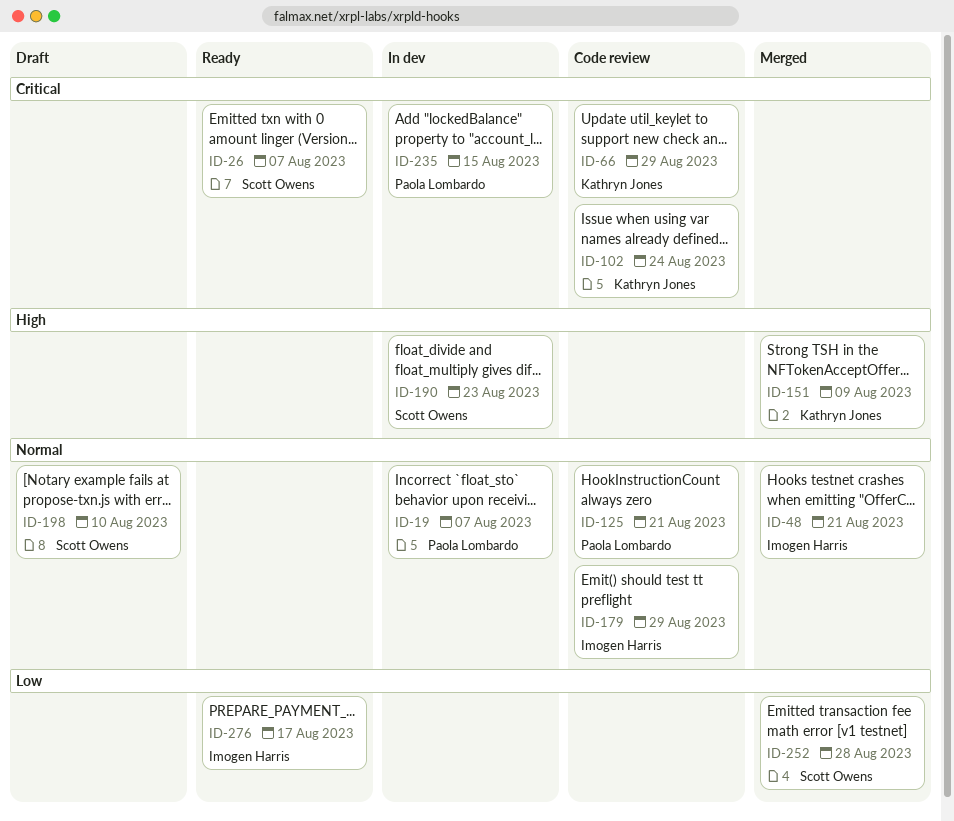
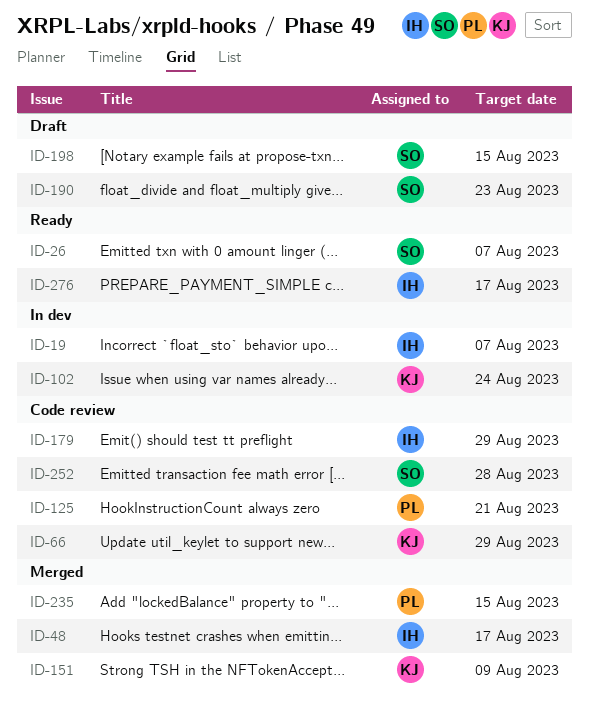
ID-19, owner: Paola Lombardo -> Imogen Harris
ID-48, due: Aug 21 -> Aug 17
ID-102, status: Code review -> In dev
ID-190, status: In dev -> Draft
ID-198, due: Aug 10 -> Aug 15
ID-235, status: In dev -> Merged
ID-252, status: Merged -> Code review

